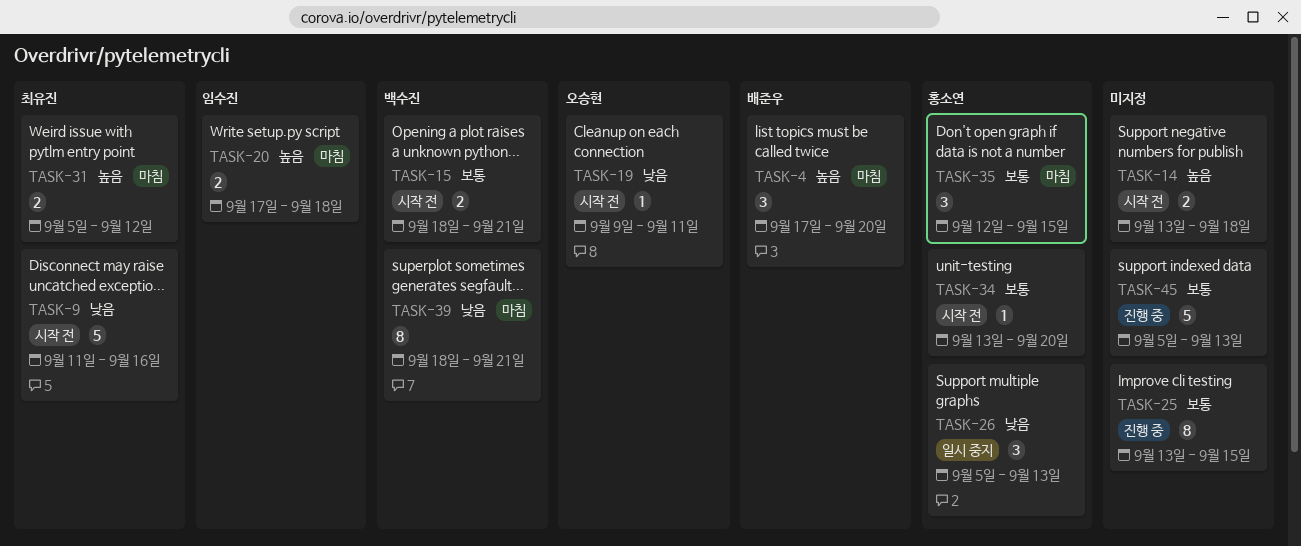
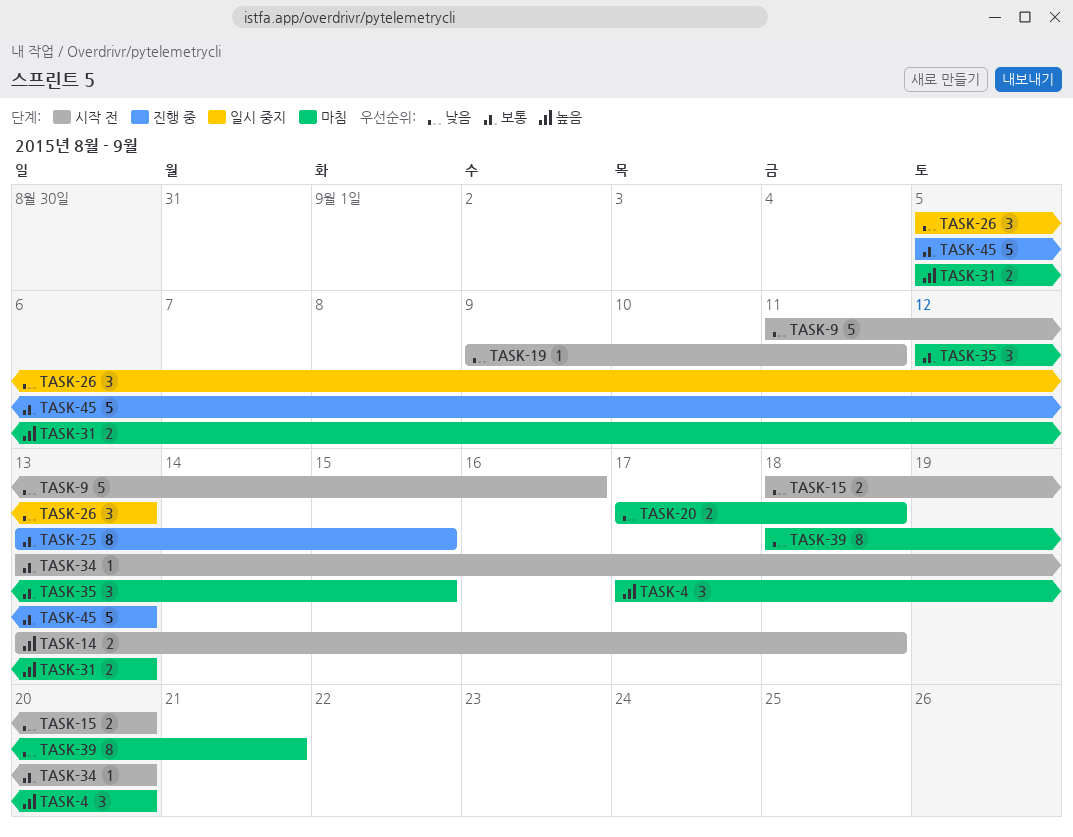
TASK-15, priority: 보통 -> 낮음
TASK-15, due: Sep 21 -> Sep 20
TASK-20, priority: 높음 -> 낮음
TASK-31, due: Sep 12 -> Sep 13

